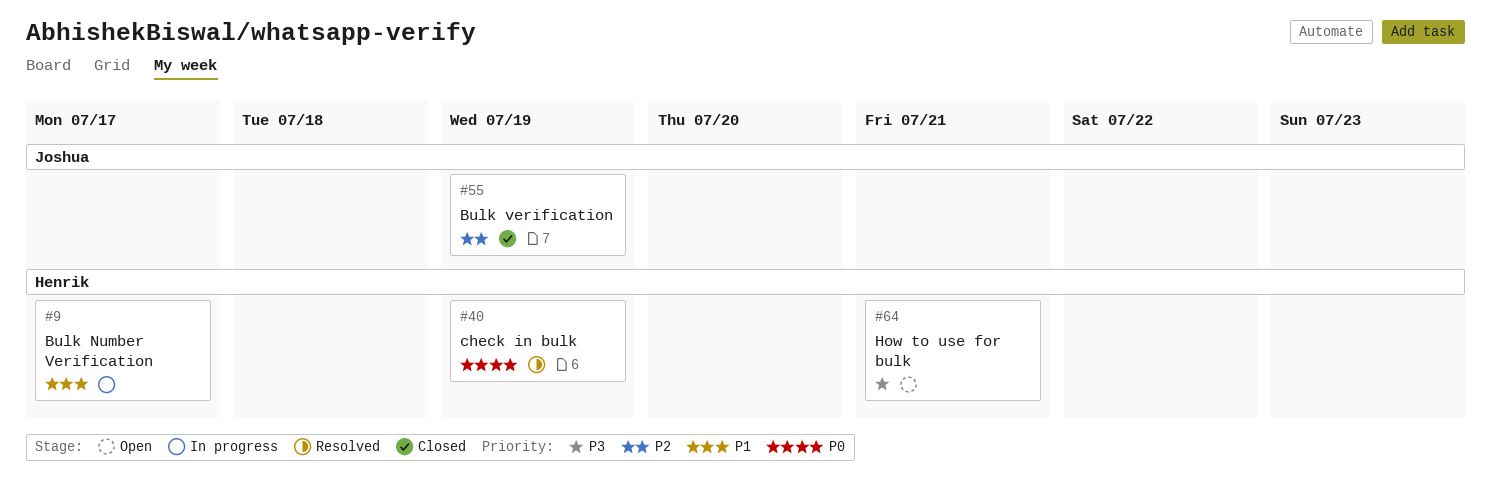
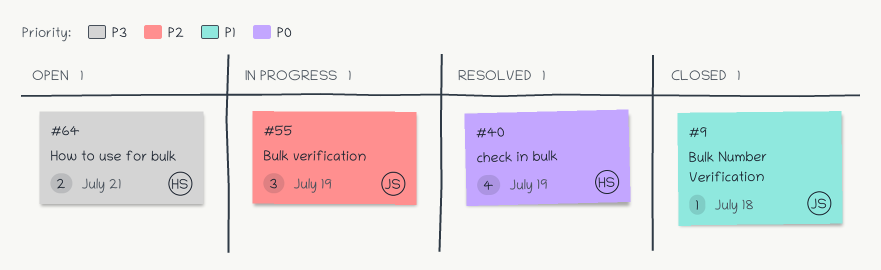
#9, status: In progress -> Closed
#9, owner: Henrik -> Joshua
#9, due: Jul 17 -> Jul 18
#55, status: Closed -> In progress

